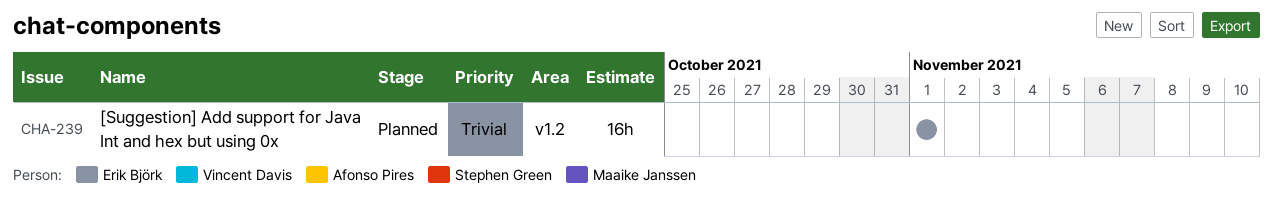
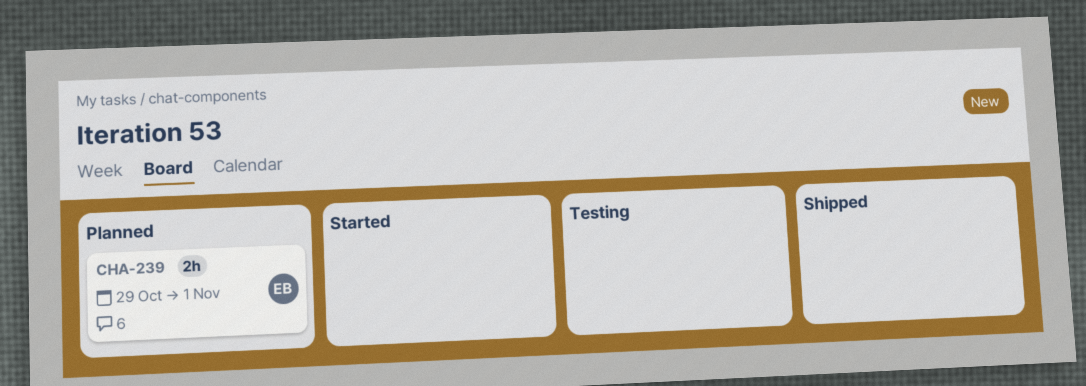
CHA-239, estimate: 16h -> 2h
CHA-239, start: Nov 1 -> Oct 29

